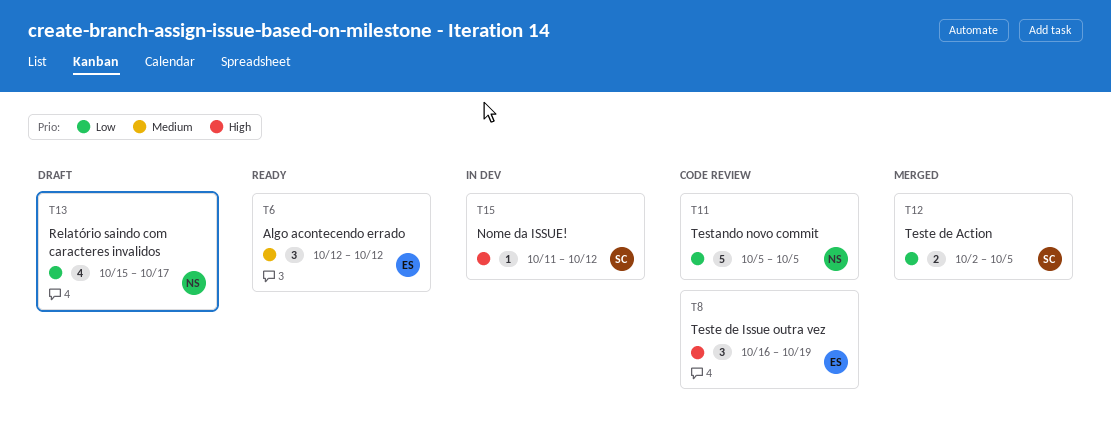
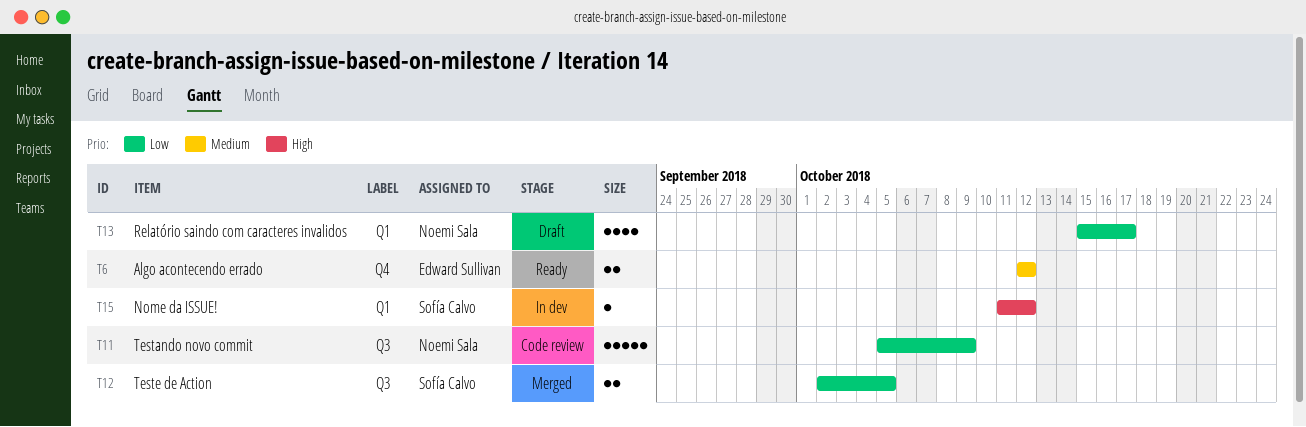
T6, estimate: 3 -> 2
T8: present -> none
T11, due: Oct 5 -> Oct 9

